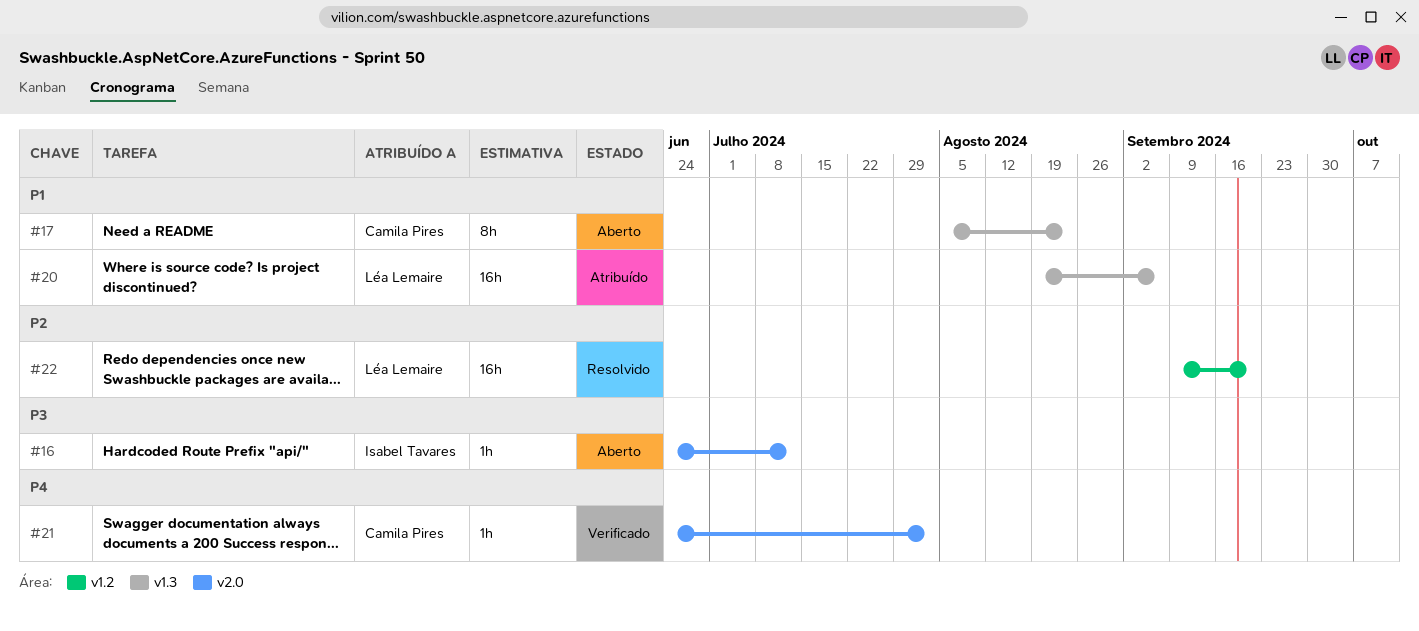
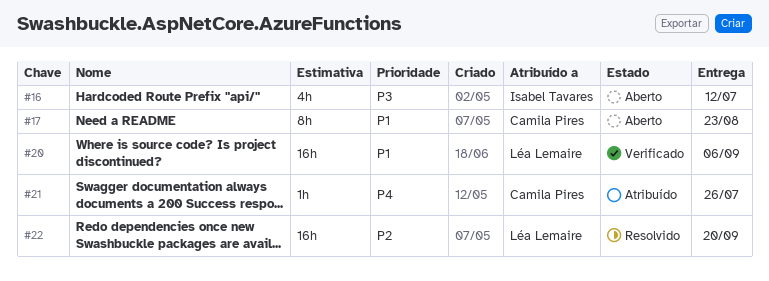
#16, estimate: 1h -> 4h
#20, status: Atribuído -> Verificado
#21, status: Verificado -> Atribuído
#21, due: Aug 2 -> Jul 26

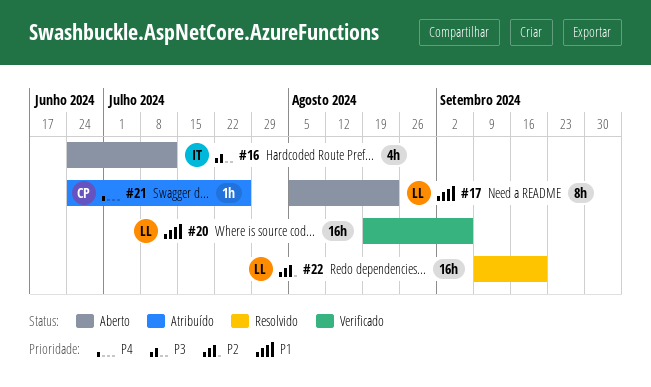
#17, owner: Camila Pires -> Léa Lemaire

